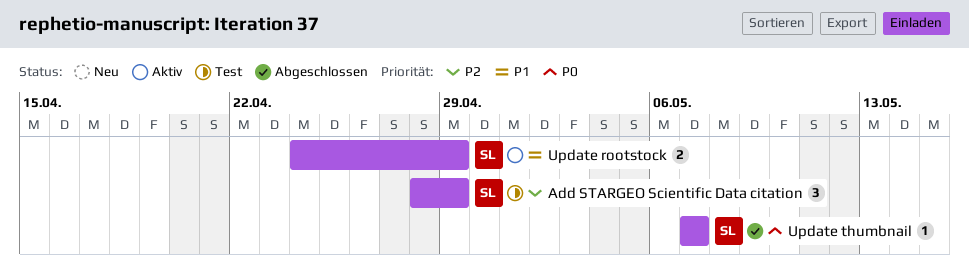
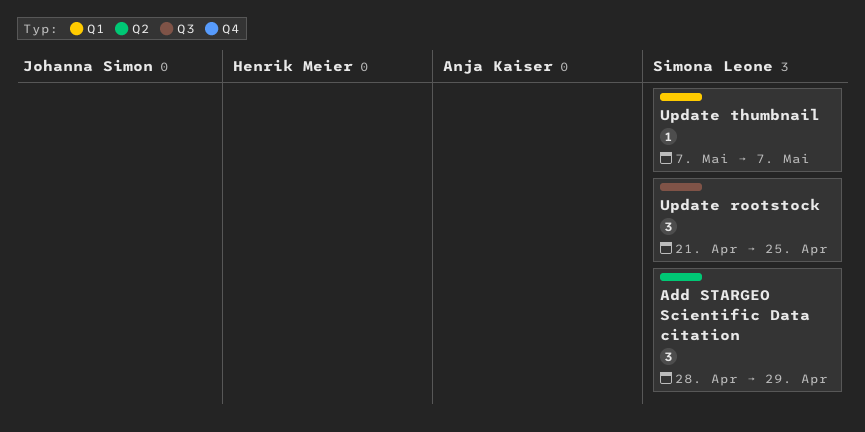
Update rootstock, estimate: 2 -> 3
Update rootstock, start: Apr 24 -> Apr 21
Update rootstock, due: Apr 29 -> Apr 25

